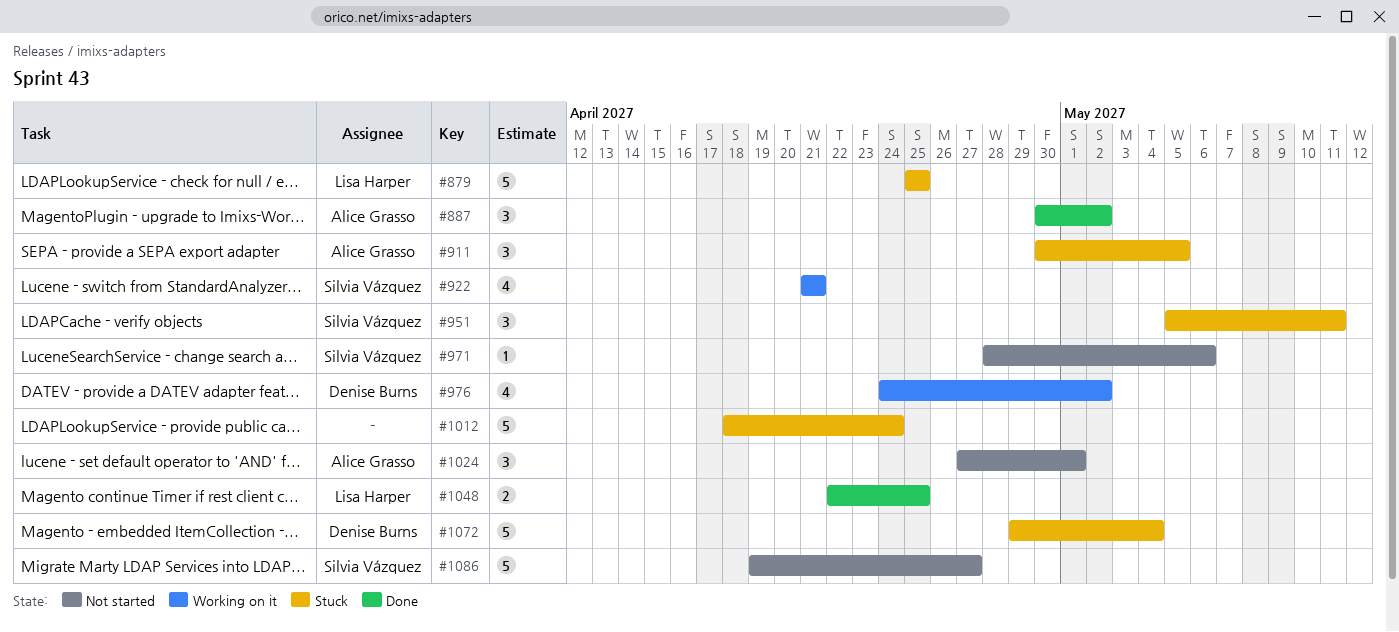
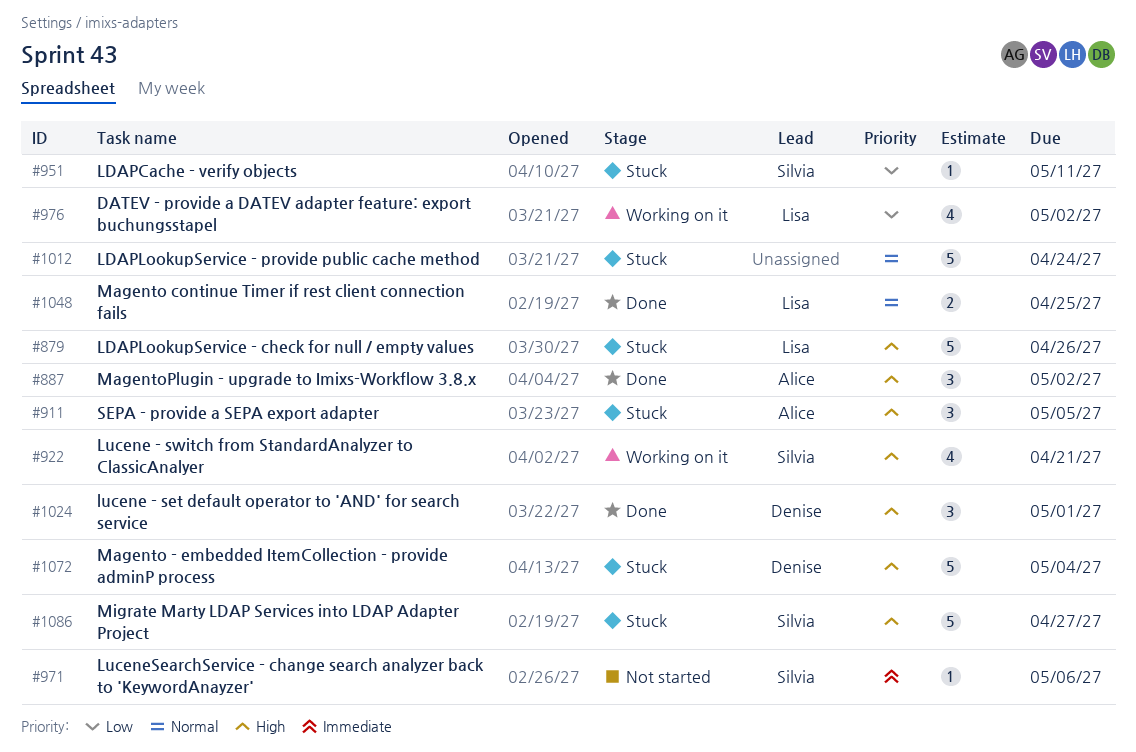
#879, due: Apr 25 -> Apr 26
#951, estimate: 3 -> 1
#976, owner: Denise Burns -> Lisa Harper
#1024, status: Not started -> Done
#1024, owner: Alice Grasso -> Denise Burns
#1086, status: Not started -> Stuck

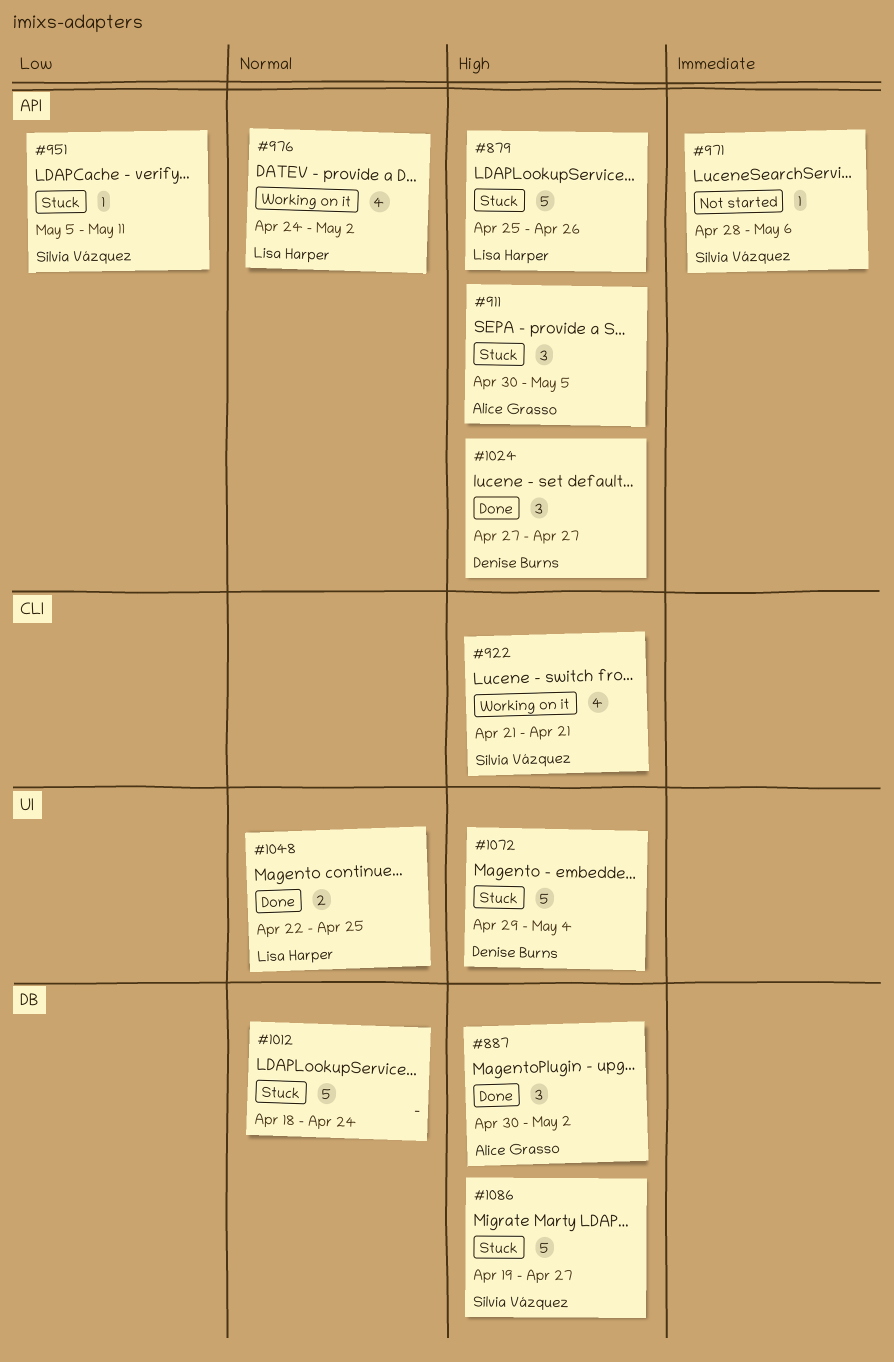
#976, priority: Low -> Normal
#1024, due: May 1 -> Apr 27

